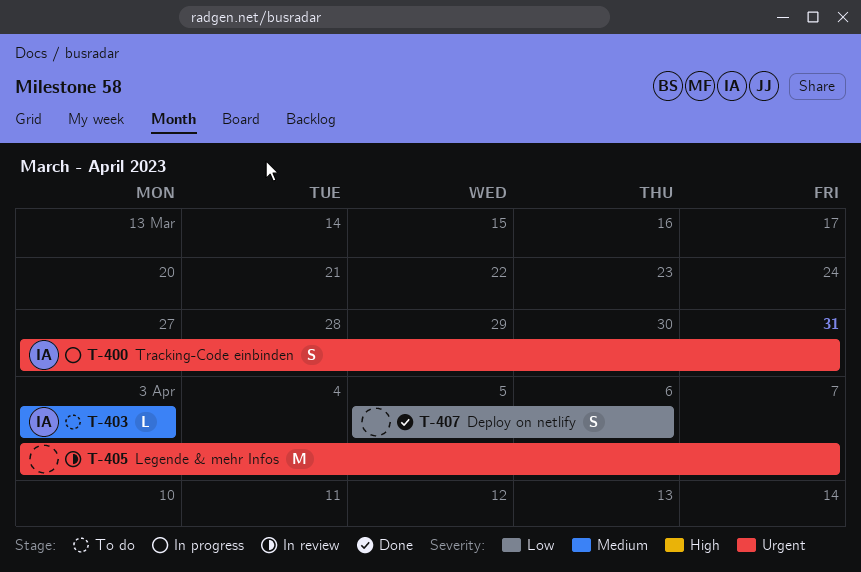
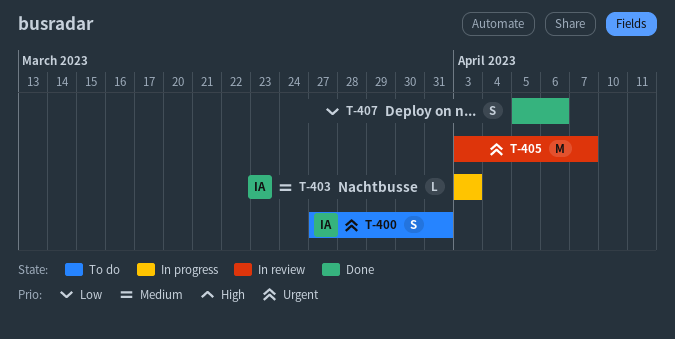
T-400, status: In progress -> To do
T-403, status: To do -> In progress

